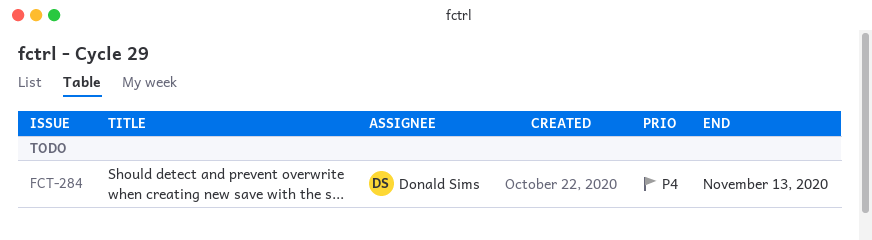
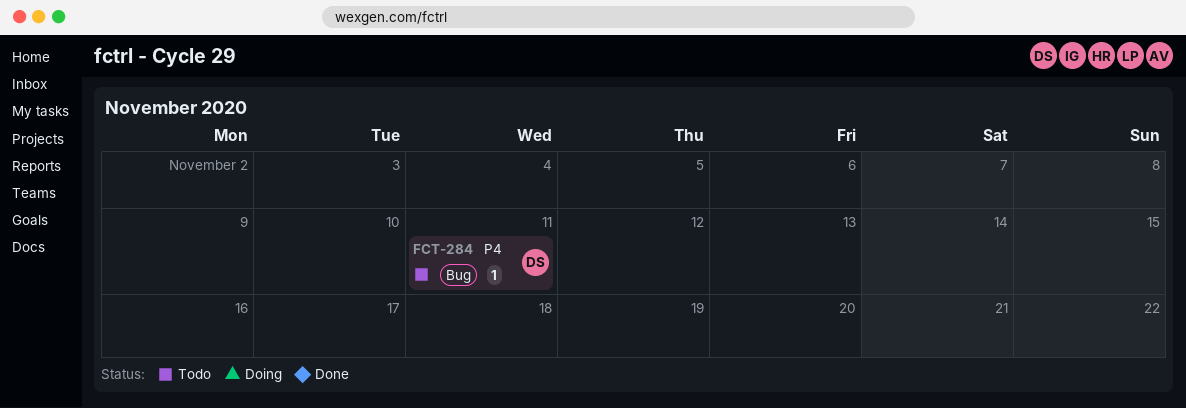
FCT-284, due: Nov 13 -> Nov 11

